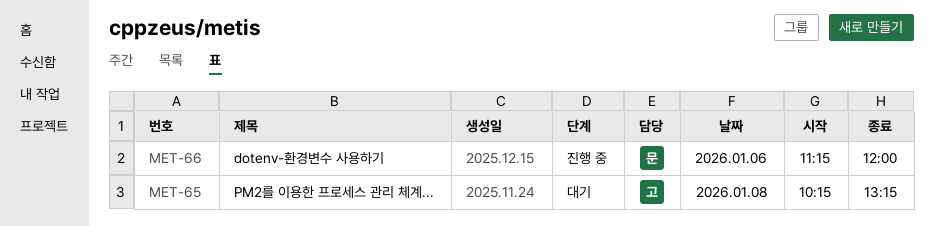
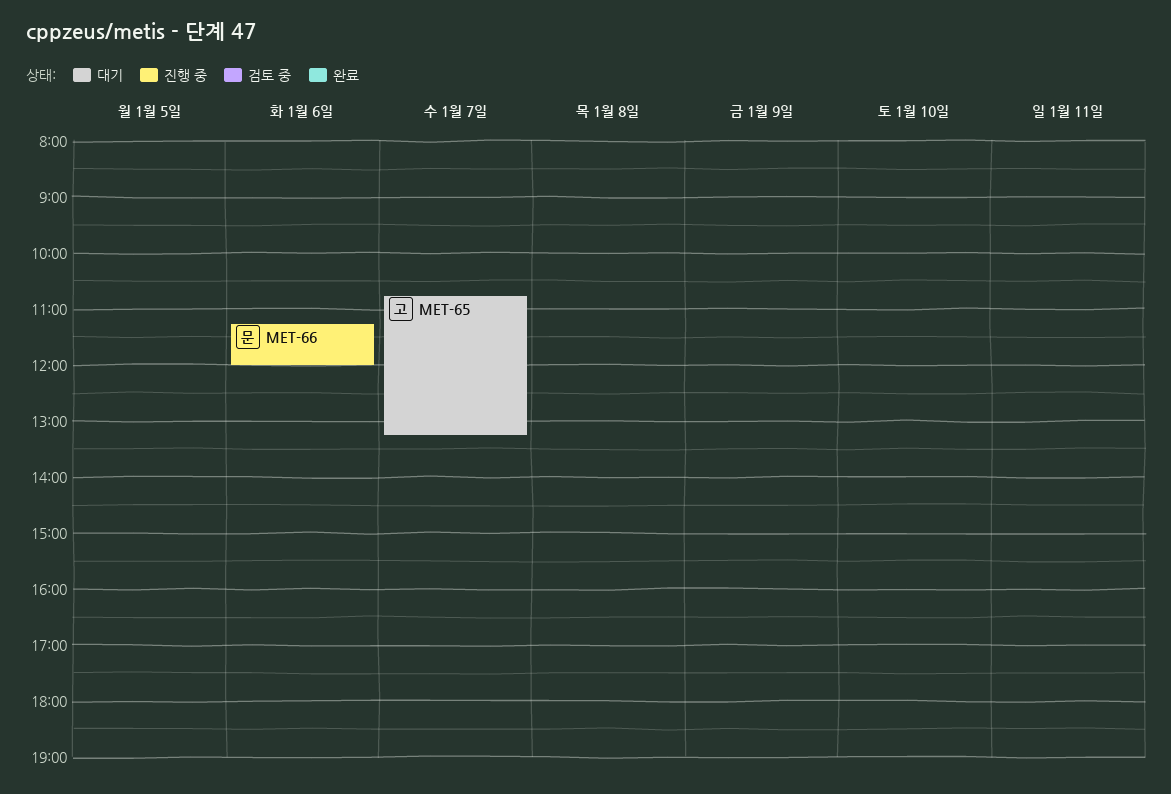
MET-65, day: Jan 8 -> Jan 7
MET-65, begins: 10:15 -> 10:45

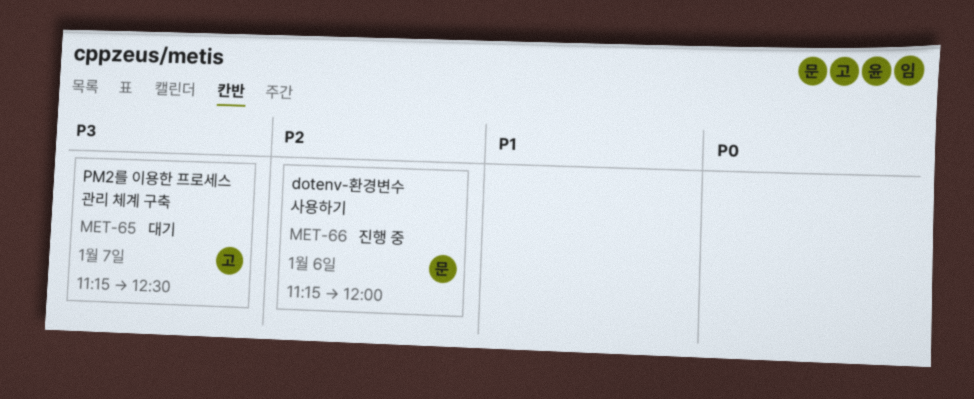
MET-65, begins: 10:45 -> 11:15
MET-65, ends: 13:15 -> 12:30

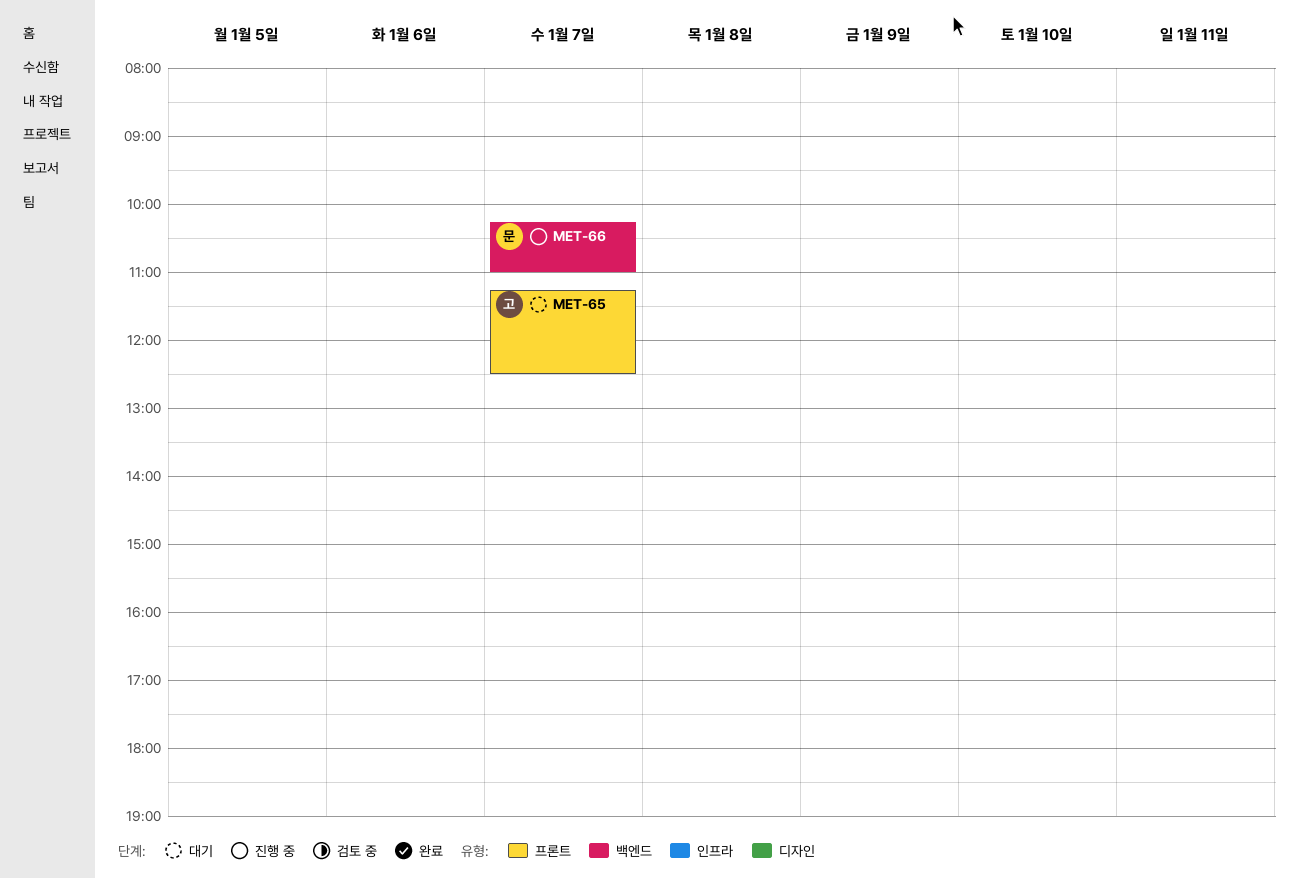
MET-66, day: Jan 6 -> Jan 7
MET-66, begins: 11:15 -> 10:15
MET-66, ends: 12:00 -> 11:00

